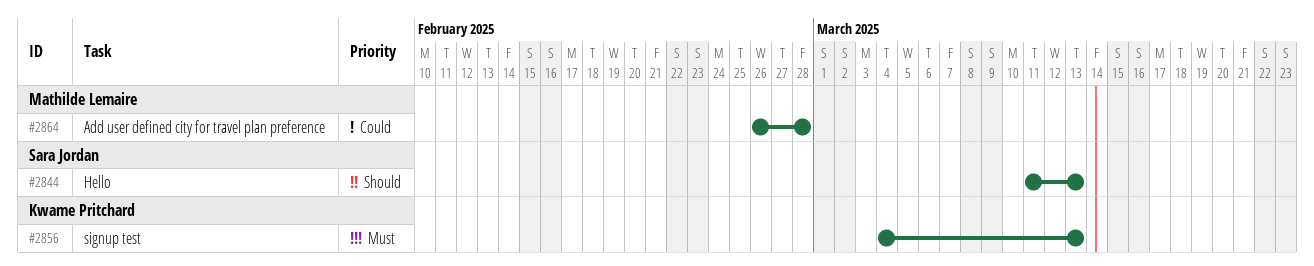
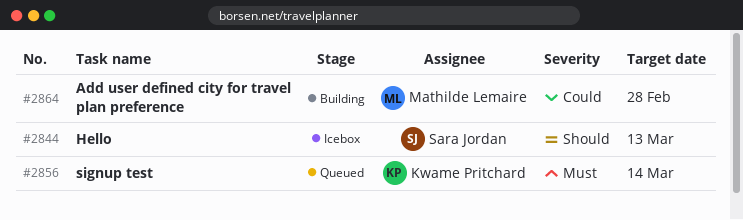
#2856, due: Mar 13 -> Mar 14

